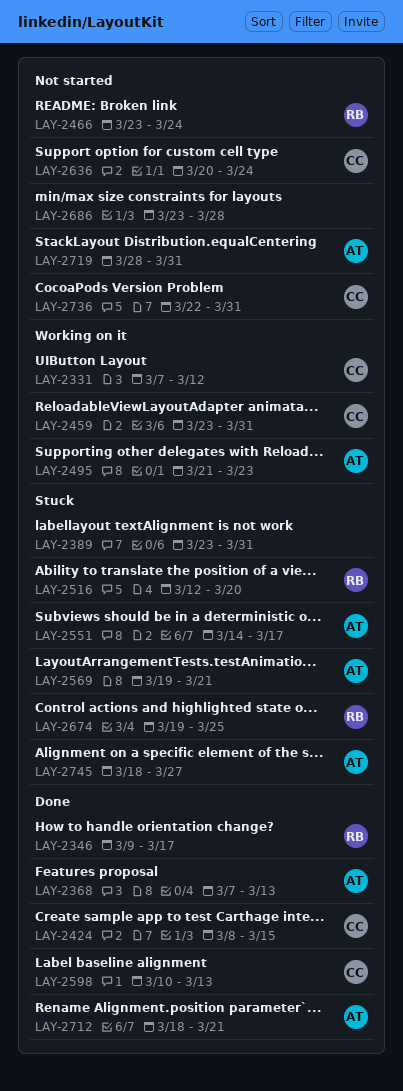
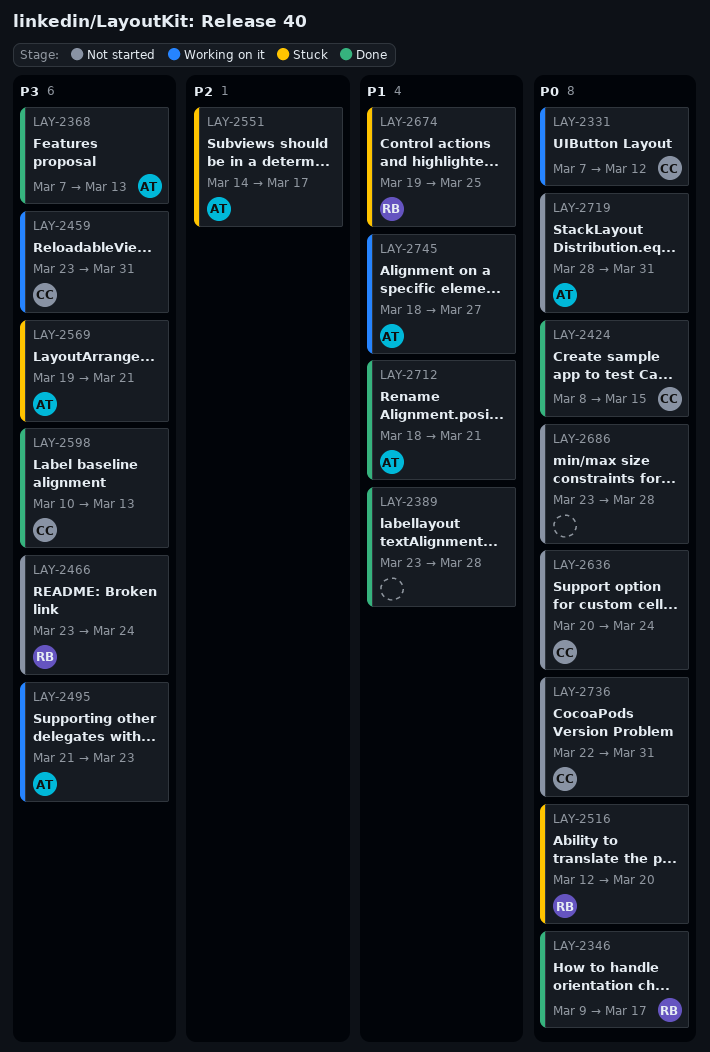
LAY-2389, status: Stuck -> Done
LAY-2389, due: Mar 31 -> Mar 28
LAY-2745, status: Stuck -> Working on it

